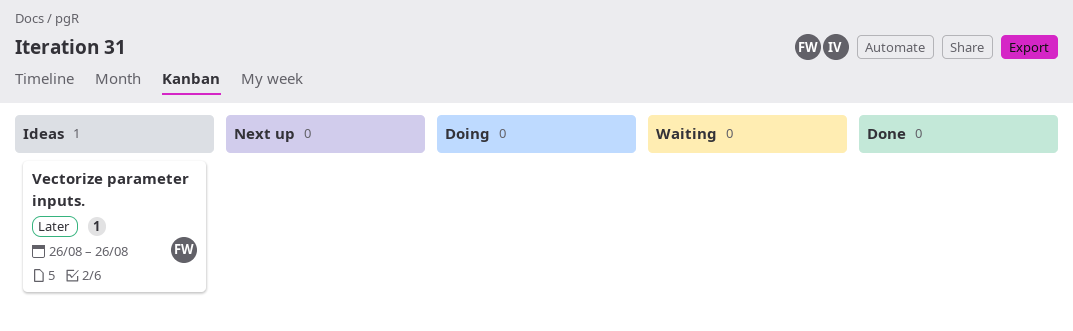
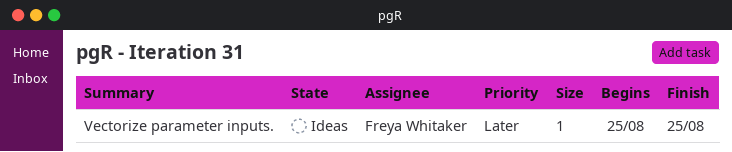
Vectorize parameter inputs., start: Aug 26 -> Aug 25
Vectorize parameter inputs., due: Aug 26 -> Aug 25

